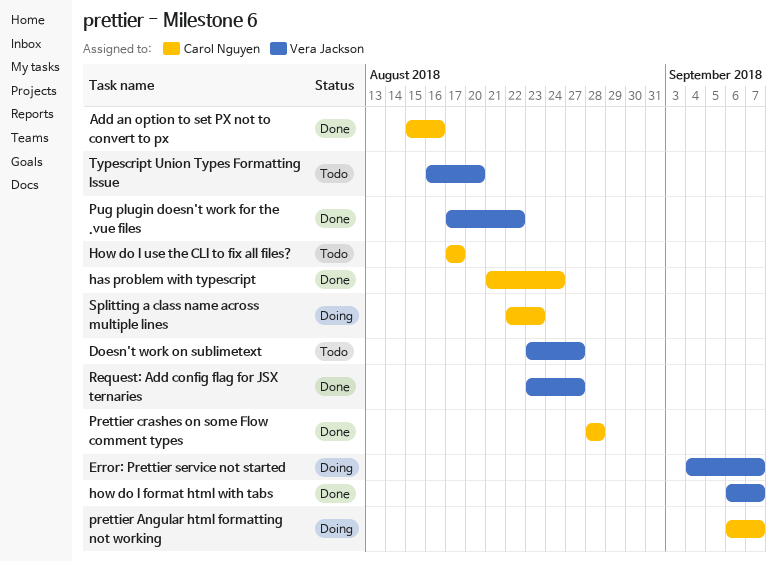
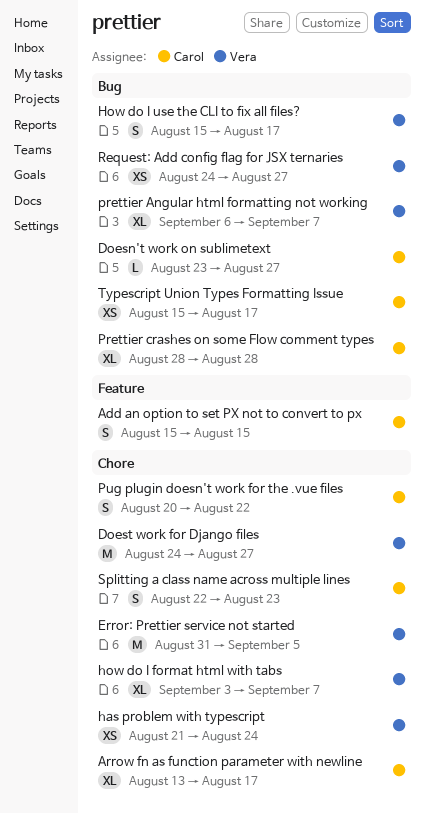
Add an option to set PX not to convert to px, due: Aug 16 -> Aug 15
Arrow fn as function parameter with newline: none -> present
Doesn't work on sublimetext, owner: Vera Jackson -> Carol Nguyen
Doest work for Django files: none -> present
Error: Prettier service not started, start: Sep 4 -> Aug 31
Error: Prettier service not started, due: Sep 7 -> Sep 5
has problem with typescript, owner: Carol Nguyen -> Vera Jackson
how do I format html with tabs, start: Sep 6 -> Sep 3
How do I use the CLI to fix all files?, owner: Carol Nguyen -> Vera Jackson
How do I use the CLI to fix all files?, start: Aug 17 -> Aug 15
prettier Angular html formatting not working, owner: Carol Nguyen -> Vera Jackson
Pug plugin doesn't work for the .vue files, owner: Vera Jackson -> Carol Nguyen
Pug plugin doesn't work for the .vue files, start: Aug 17 -> Aug 20
Request: Add config flag for JSX ternaries, start: Aug 23 -> Aug 24
Typescript Union Types Formatting Issue, owner: Vera Jackson -> Carol Nguyen
Typescript Union Types Formatting Issue, start: Aug 16 -> Aug 15
Typescript Union Types Formatting Issue, due: Aug 20 -> Aug 17

